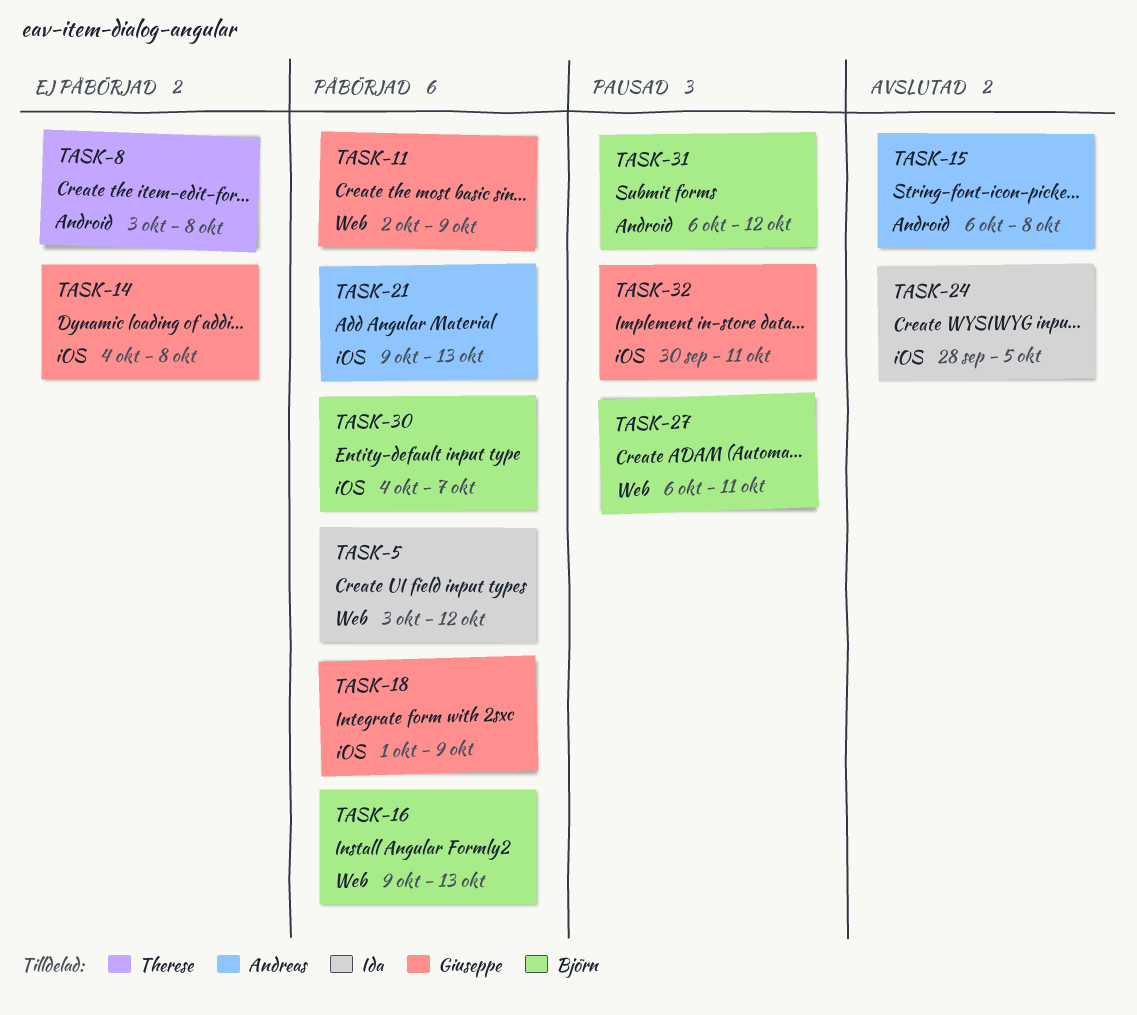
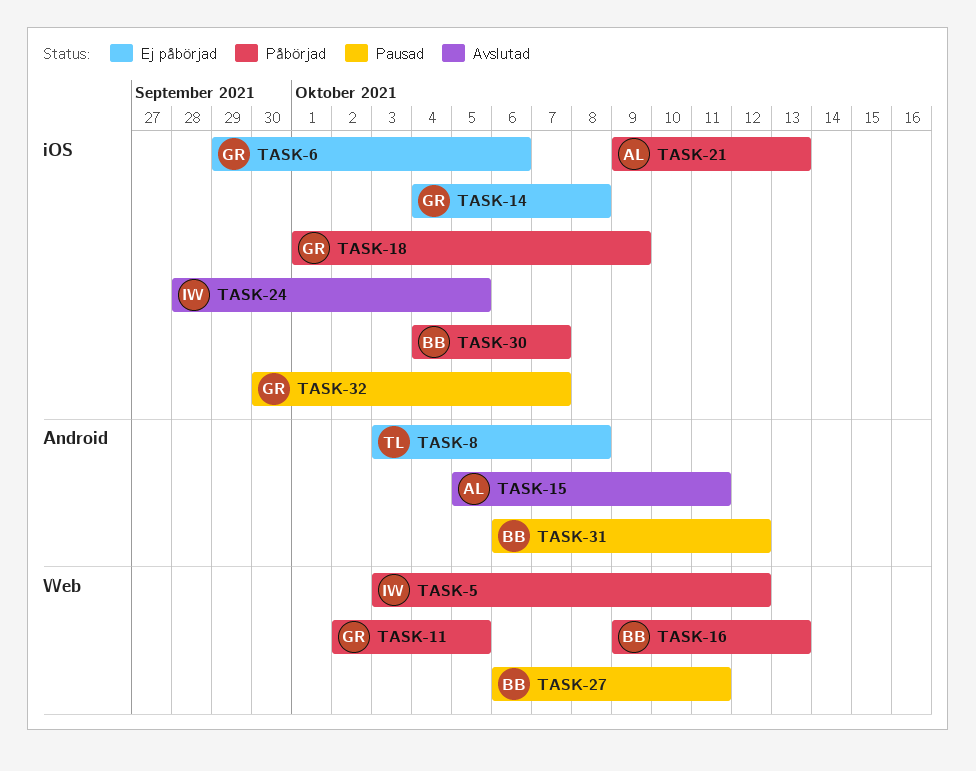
TASK-6: none -> present
TASK-11, due: Oct 9 -> Oct 5
TASK-15, start: Oct 6 -> Oct 5
TASK-15, due: Oct 8 -> Oct 11
TASK-32, due: Oct 11 -> Oct 7

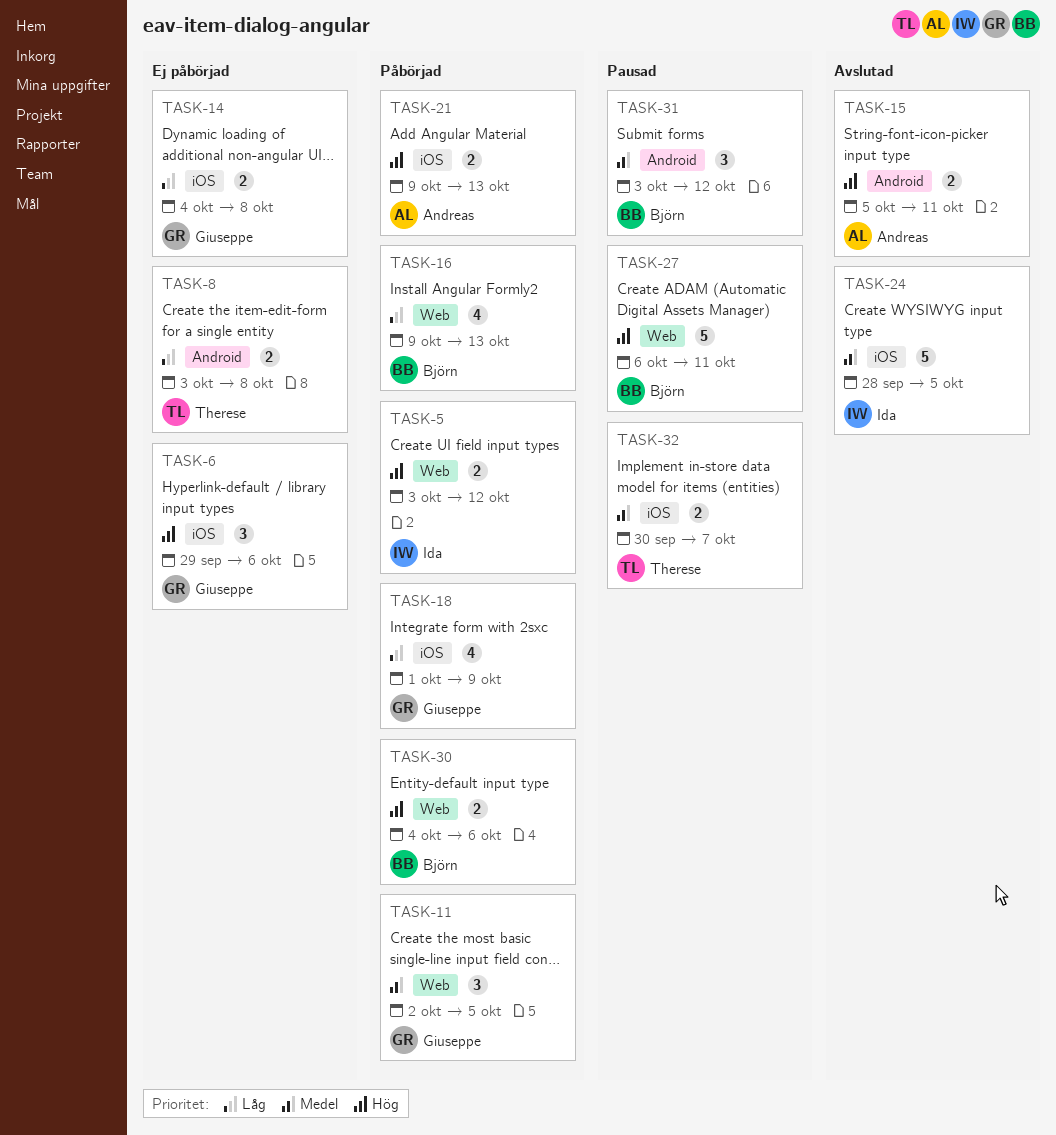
TASK-30, label: iOS -> Web
TASK-30, due: Oct 7 -> Oct 6
TASK-31, start: Oct 6 -> Oct 3
TASK-32, owner: Giuseppe -> Therese

